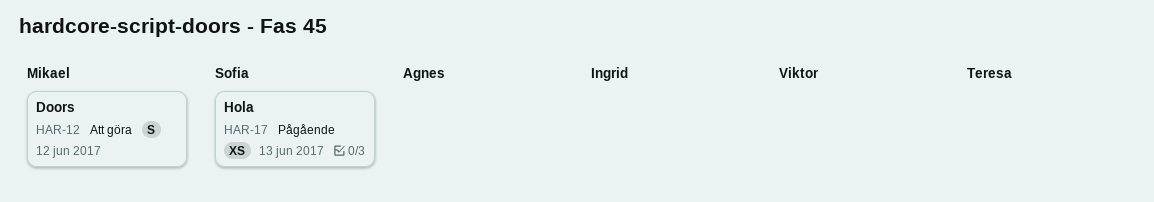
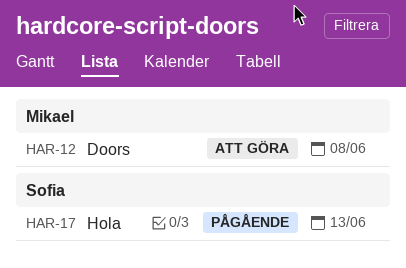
HAR-12, due: Jun 12 -> Jun 8

